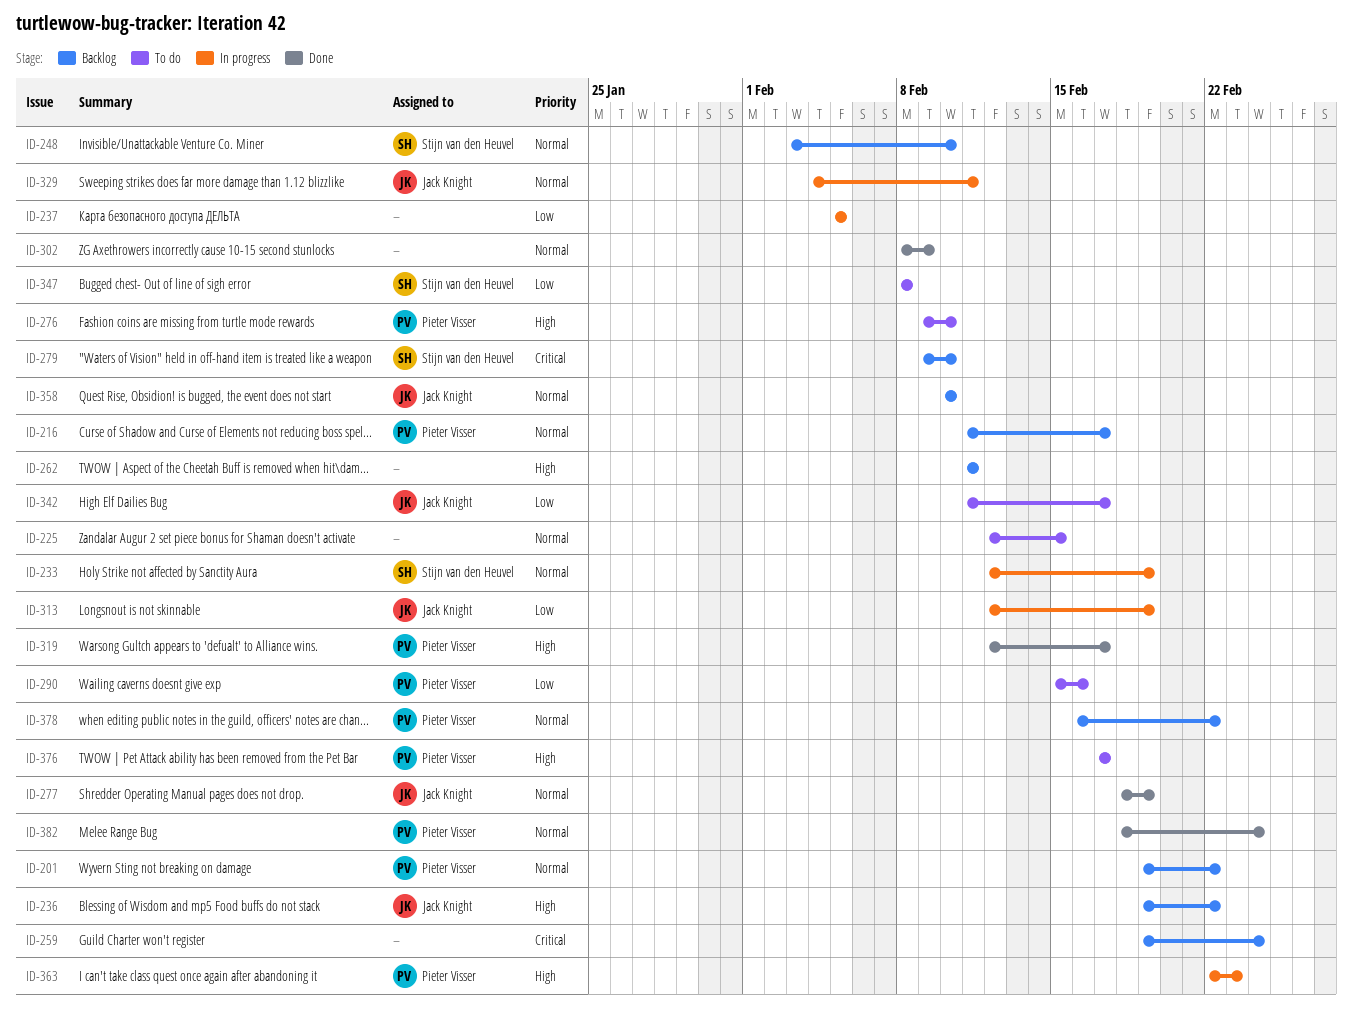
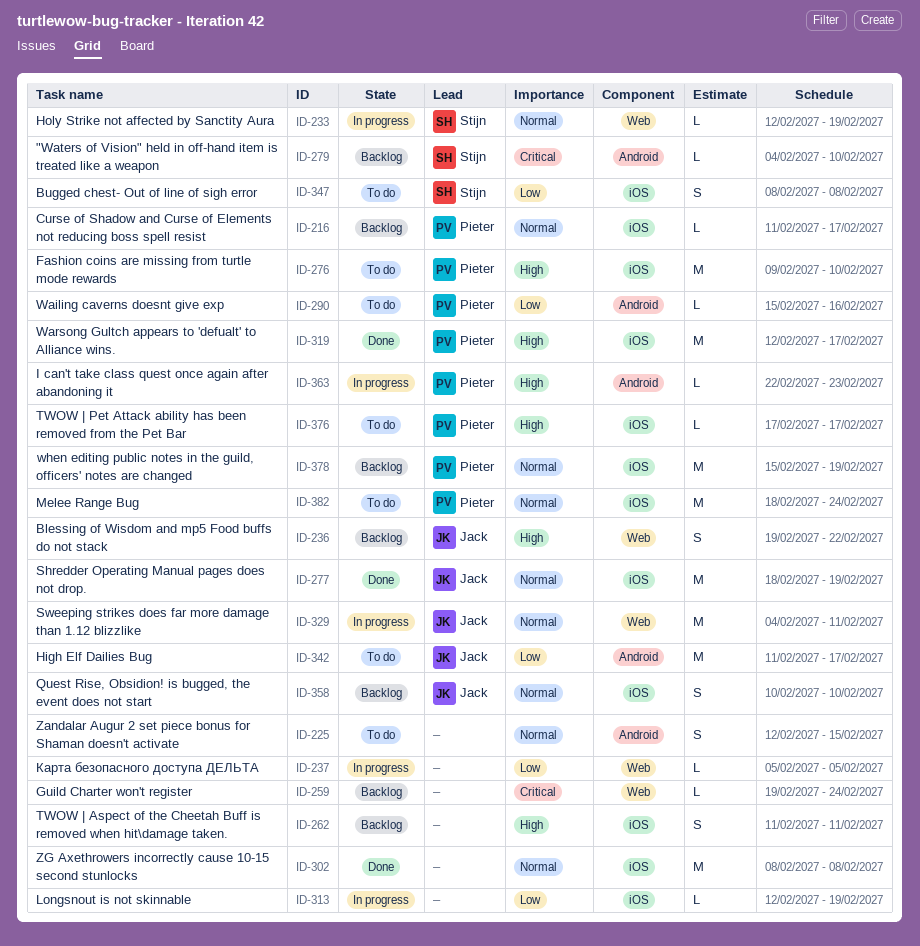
ID-201: present -> none
ID-248: present -> none
ID-279, start: Feb 9 -> Feb 4
ID-302, due: Feb 9 -> Feb 8
ID-313, owner: Jack Knight -> none
ID-378, start: Feb 16 -> Feb 15
ID-378, due: Feb 22 -> Feb 19
ID-382, status: Done -> To do

